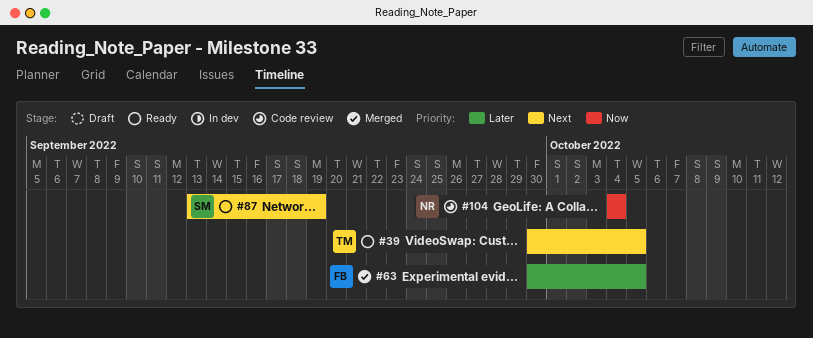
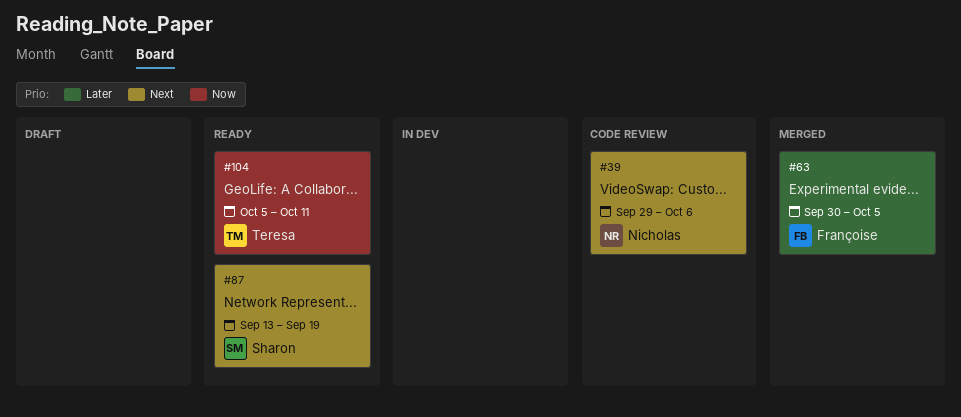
#39, status: Ready -> Code review
#39, owner: Teresa -> Nicholas
#39, start: Sep 30 -> Sep 29
#39, due: Oct 5 -> Oct 6
#104, status: Code review -> Ready
#104, owner: Nicholas -> Teresa
#104, start: Oct 4 -> Oct 5
#104, due: Oct 4 -> Oct 11

